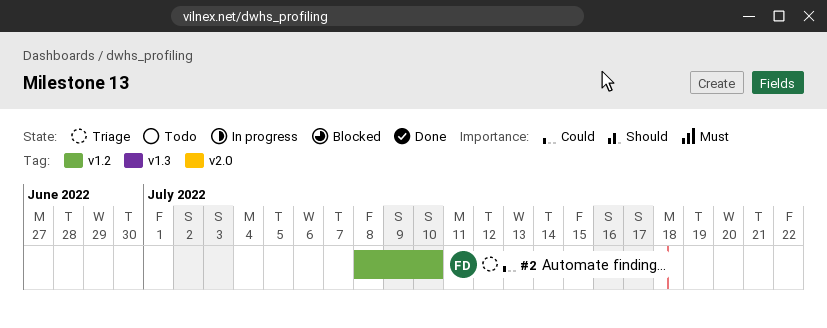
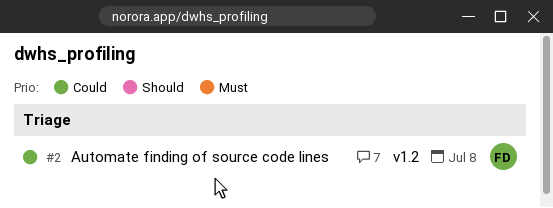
#2, due: Jul 10 -> Jul 8

